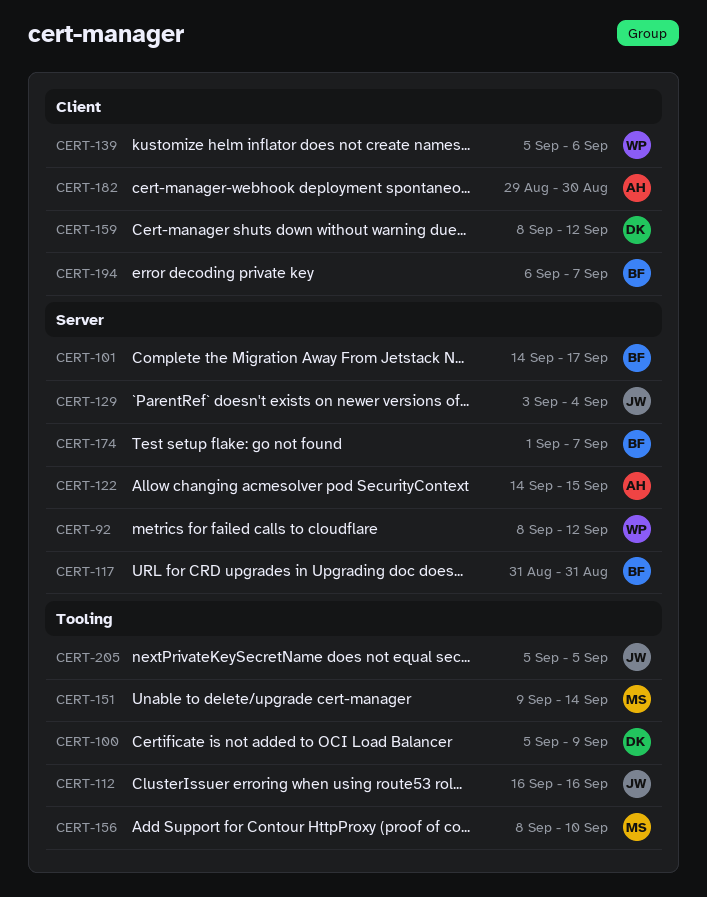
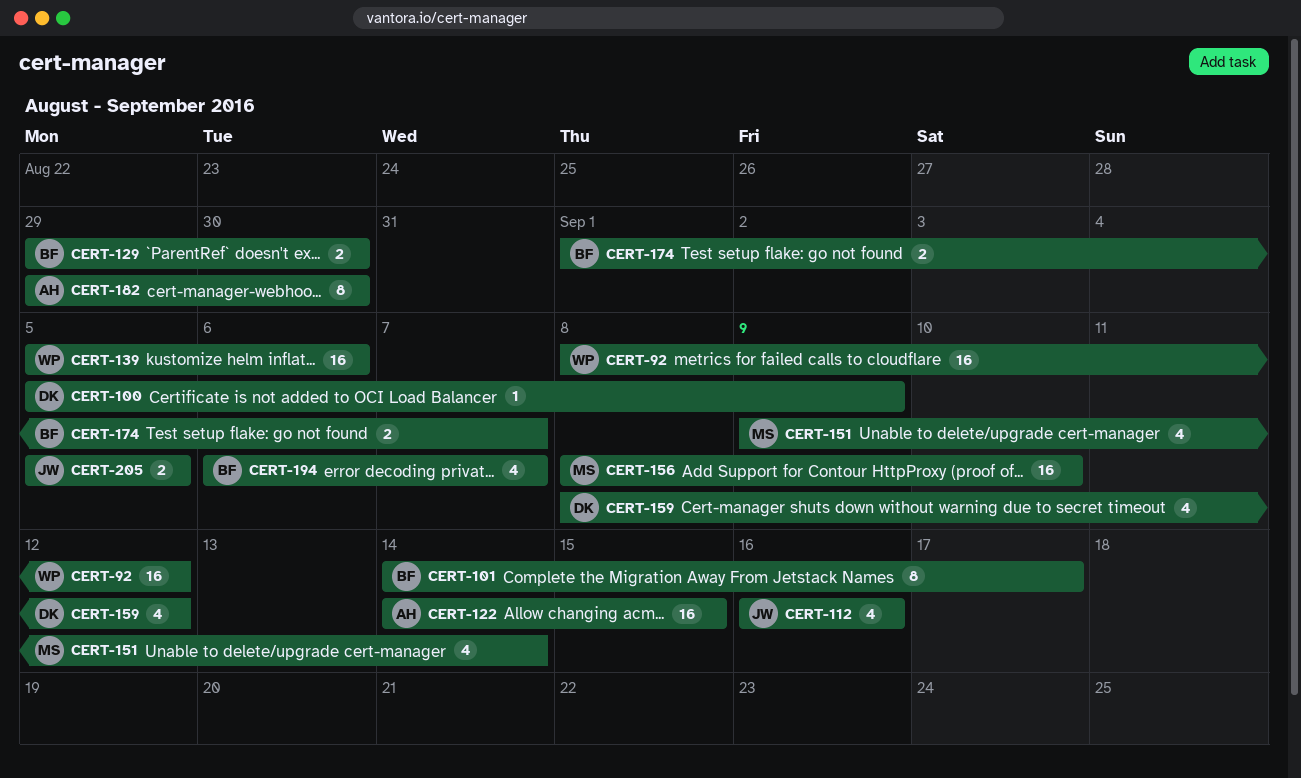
CERT-117: present -> none
CERT-129, owner: JW -> BF
CERT-129, start: Sep 3 -> Aug 29
CERT-129, due: Sep 4 -> Aug 30

